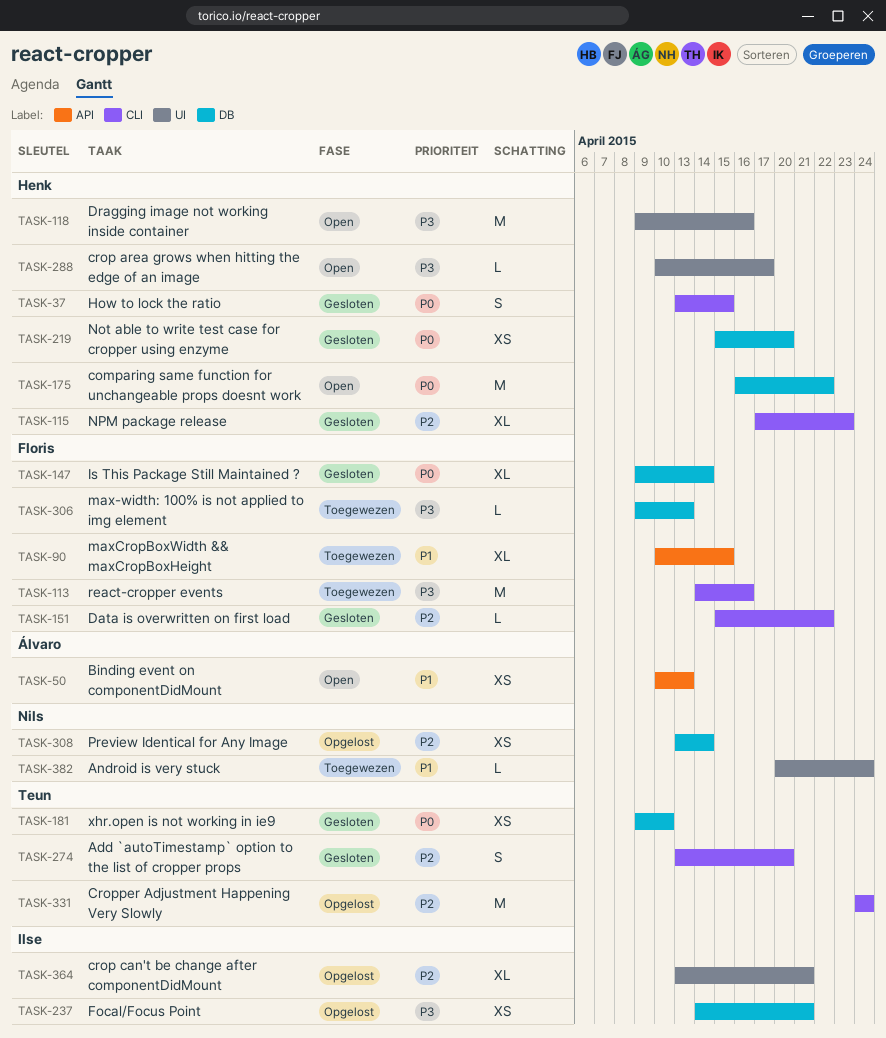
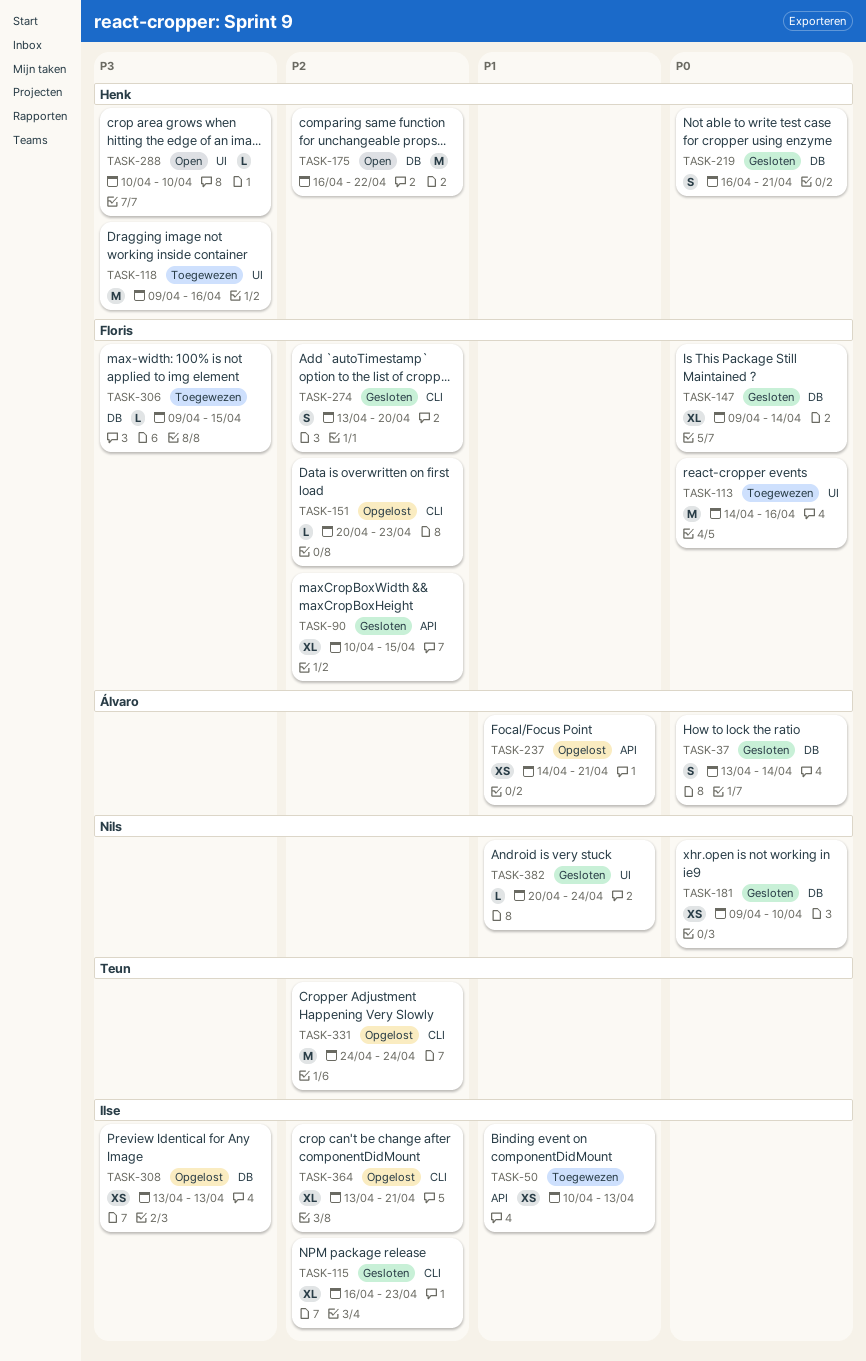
TASK-37, owner: Henk -> Álvaro
TASK-37, label: CLI -> DB
TASK-37, due: Apr 15 -> Apr 14
TASK-50, status: Open -> Toegewezen
TASK-50, owner: Álvaro -> Ilse
TASK-90, status: Toegewezen -> Gesloten
TASK-90, priority: P1 -> P2
TASK-113, priority: P3 -> P0
TASK-113, label: CLI -> UI
TASK-115, owner: Henk -> Ilse
TASK-115, start: Apr 17 -> Apr 16
TASK-118, status: Open -> Toegewezen
TASK-151, status: Gesloten -> Opgelost
TASK-151, start: Apr 15 -> Apr 20
TASK-151, due: Apr 22 -> Apr 23
TASK-175, priority: P0 -> P2
TASK-181, owner: Teun -> Nils
TASK-219, estimate: XS -> S
TASK-219, start: Apr 15 -> Apr 16
TASK-219, due: Apr 20 -> Apr 21
TASK-237, owner: Ilse -> Álvaro
TASK-237, priority: P3 -> P1
TASK-237, label: DB -> API
TASK-274, owner: Teun -> Floris
TASK-288, due: Apr 17 -> Apr 10
TASK-306, due: Apr 13 -> Apr 15
TASK-308, owner: Nils -> Ilse
TASK-308, priority: P2 -> P3
TASK-308, due: Apr 14 -> Apr 13
TASK-364, label: UI -> CLI
TASK-382, status: Toegewezen -> Gesloten

